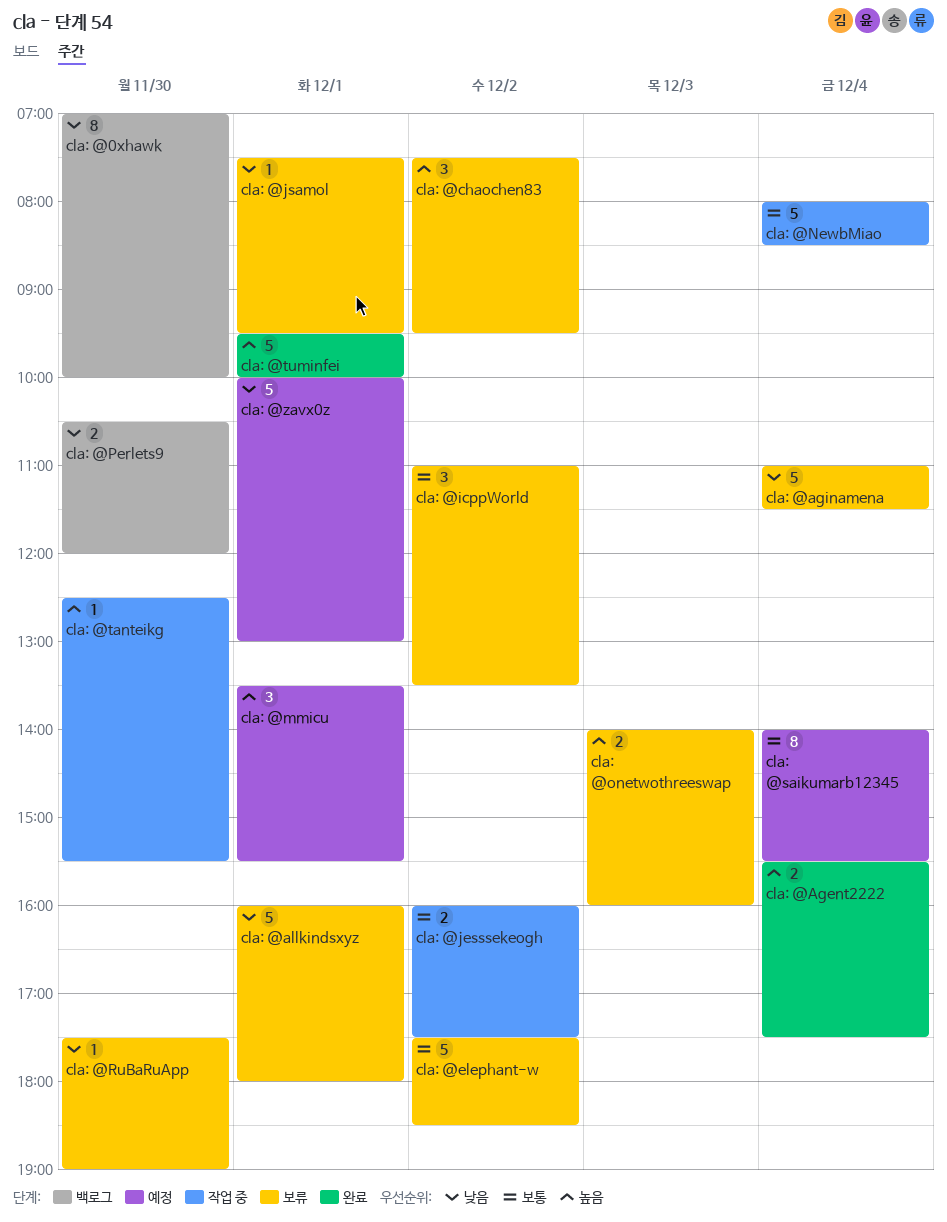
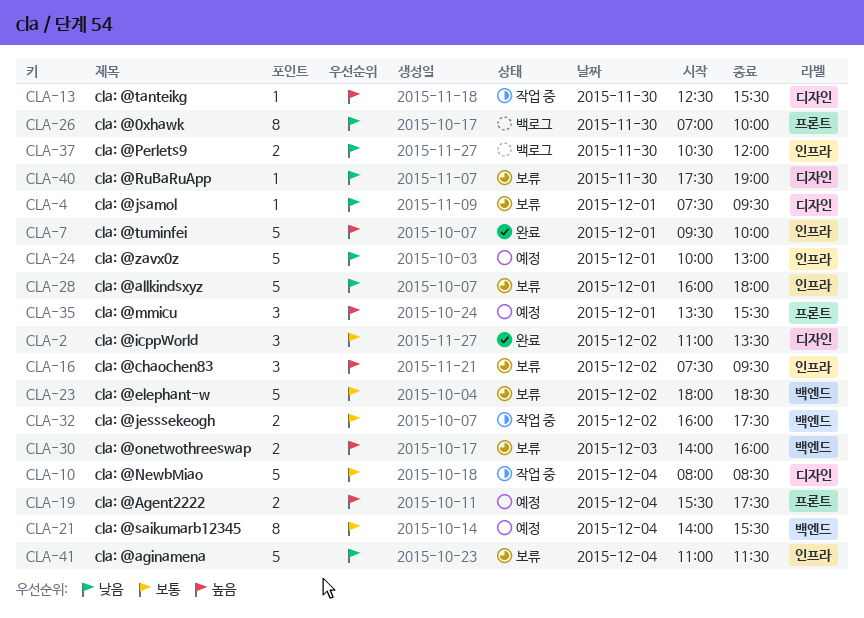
cla: @Agent2222, status: 완료 -> 예정
cla: @elephant-w, begins: 17:30 -> 18:00
cla: @icppWorld, status: 보류 -> 완료

